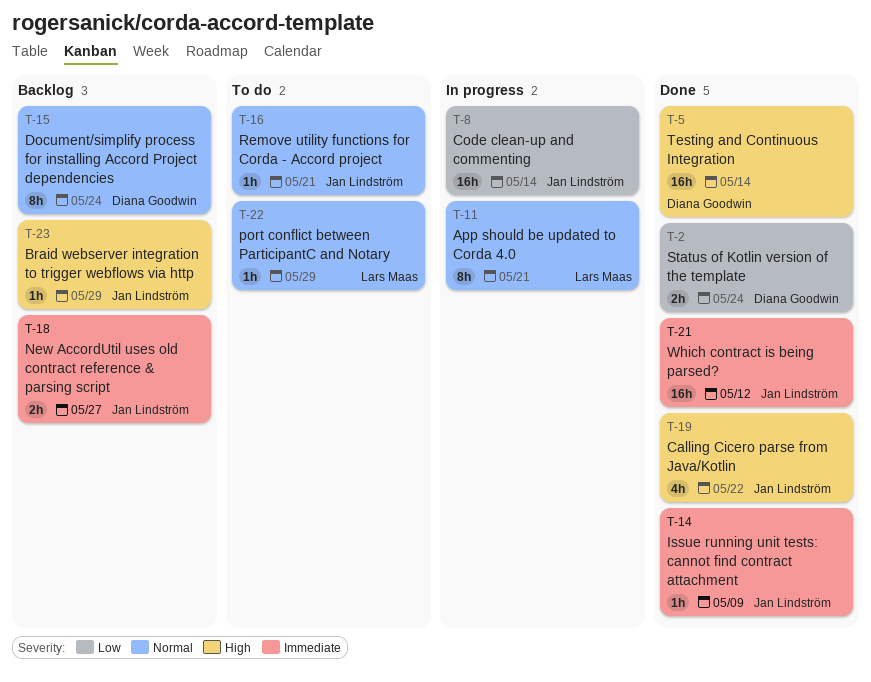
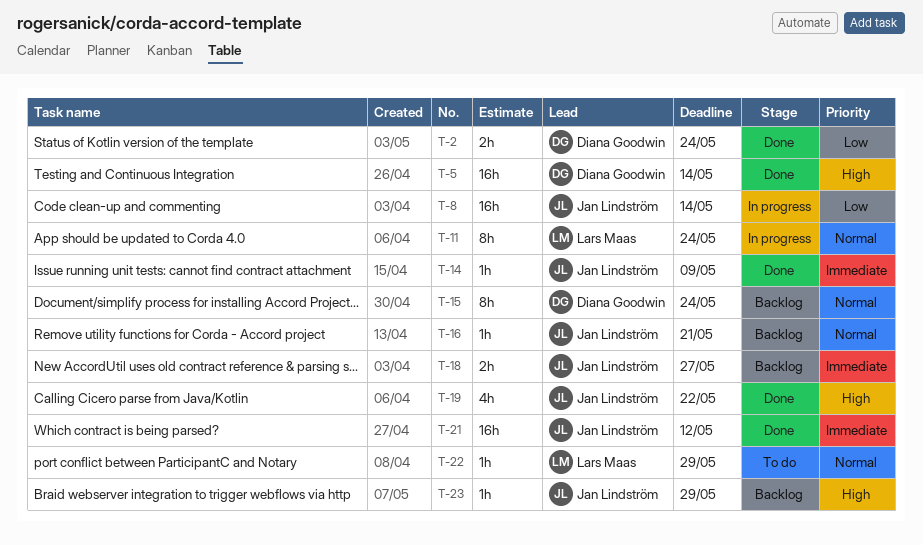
T-11, due: May 21 -> May 24
T-16, status: To do -> Backlog

